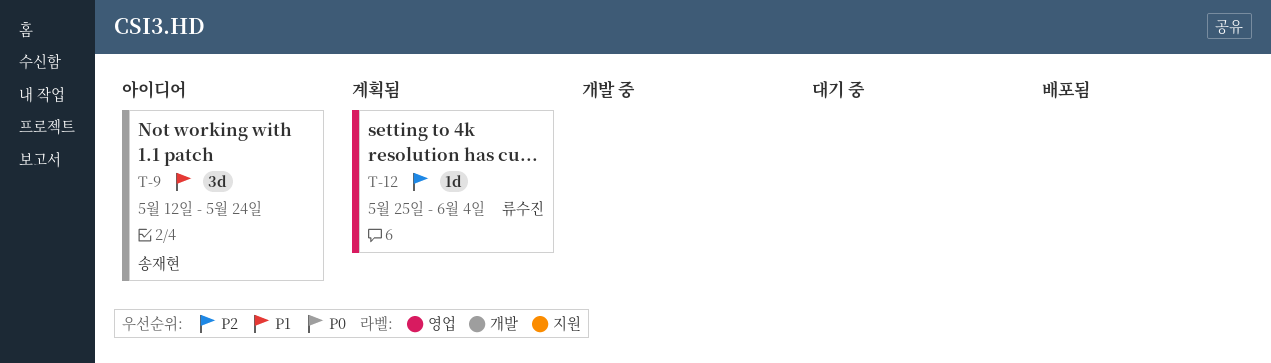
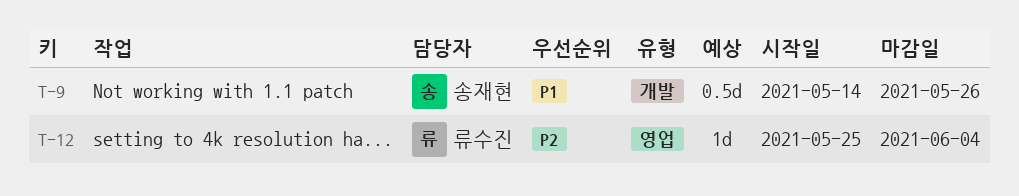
T-9, estimate: 3d -> 0.5d
T-9, start: May 12 -> May 14
T-9, due: May 24 -> May 26

